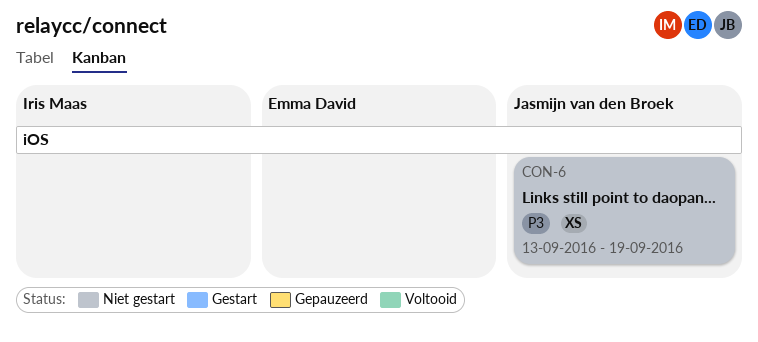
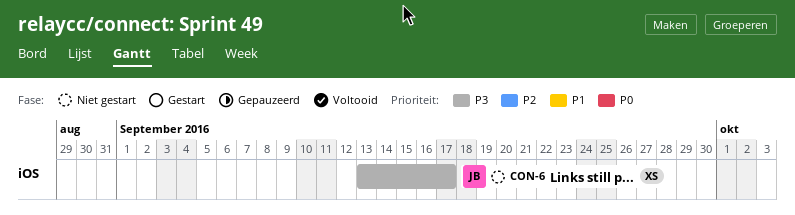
CON-6, due: Sep 19 -> Sep 17

